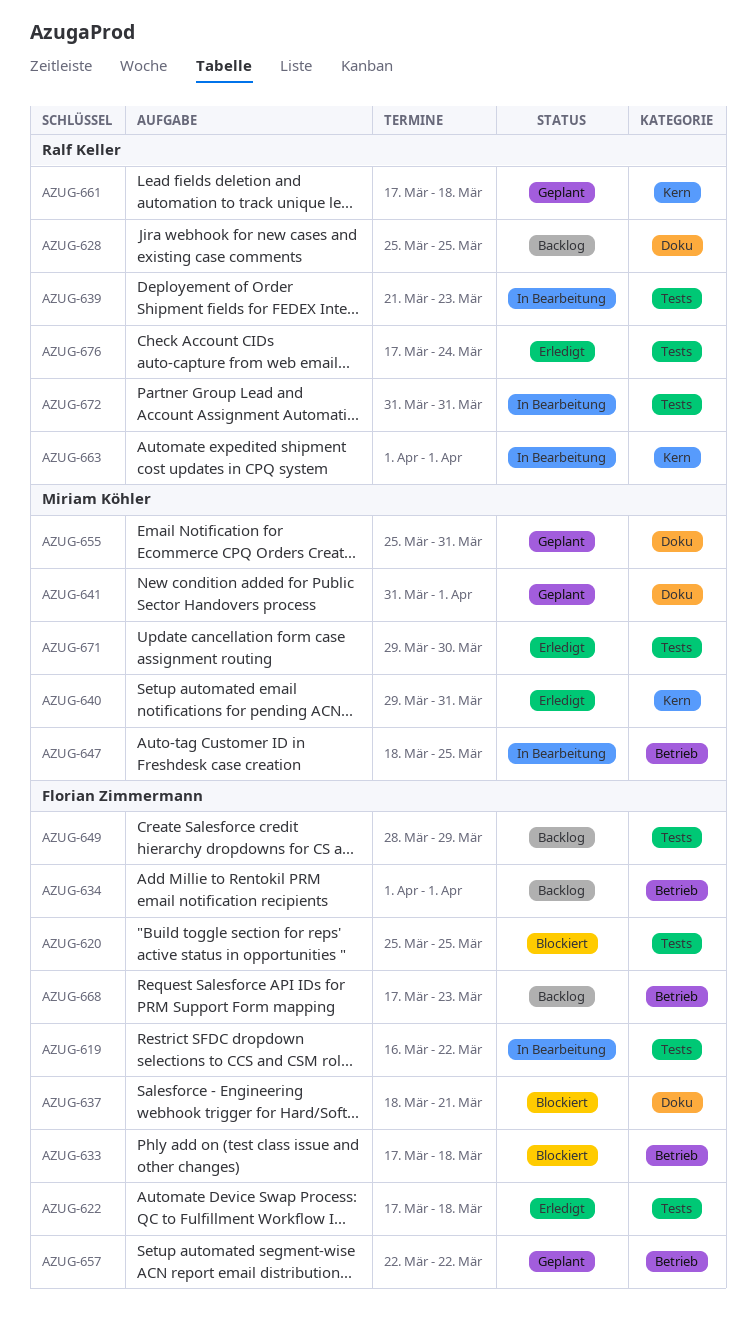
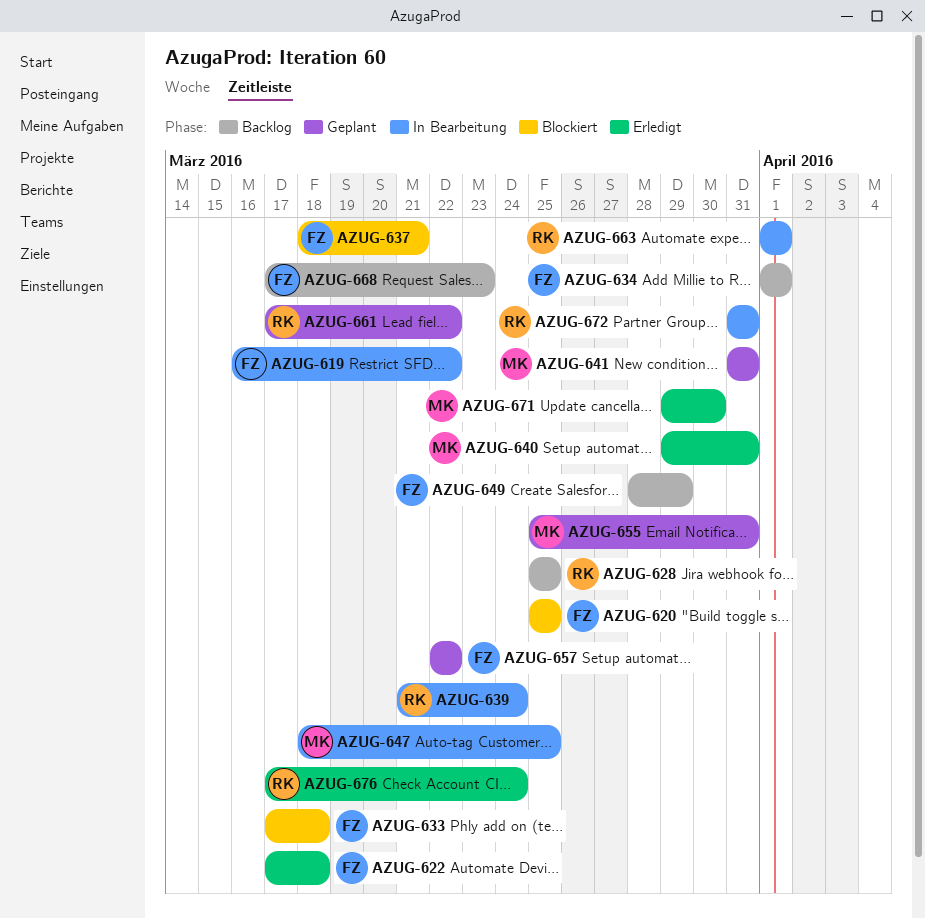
AZUG-639, due: Mar 23 -> Mar 24
AZUG-641, due: Apr 1 -> Mar 31
AZUG-661, due: Mar 18 -> Mar 22

